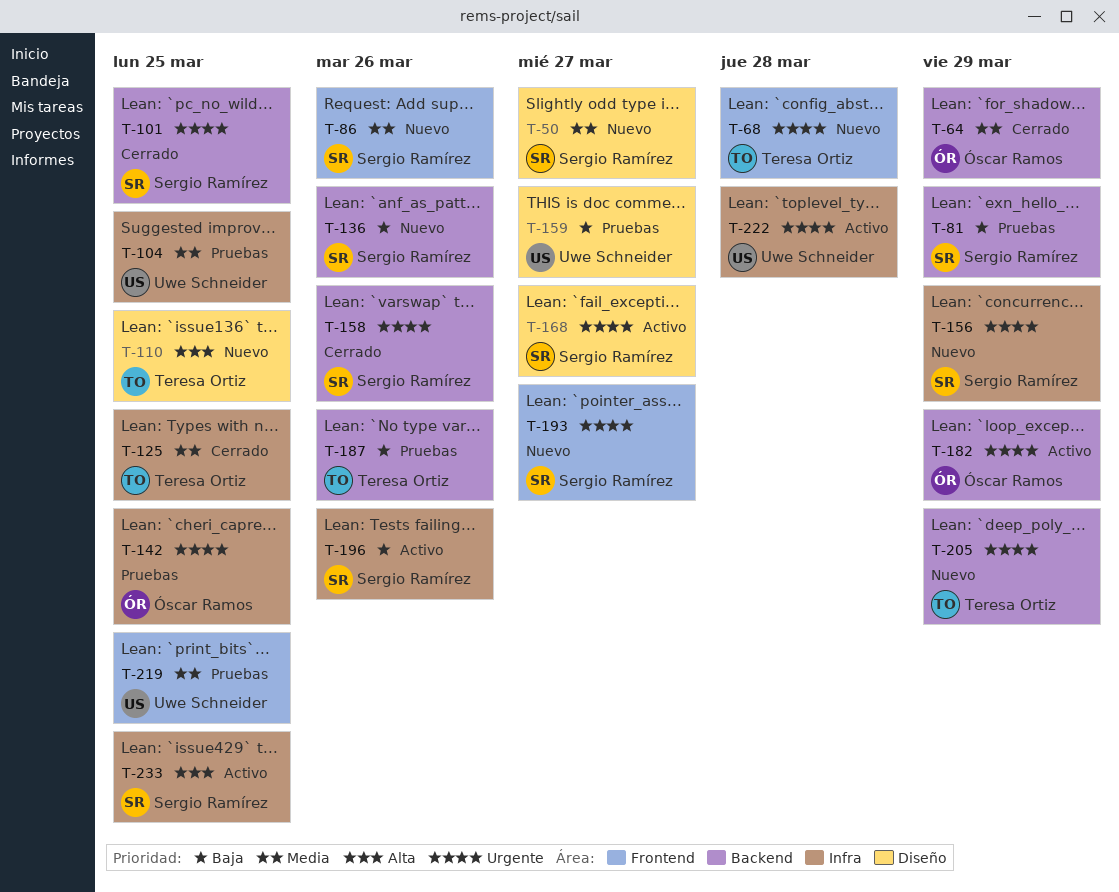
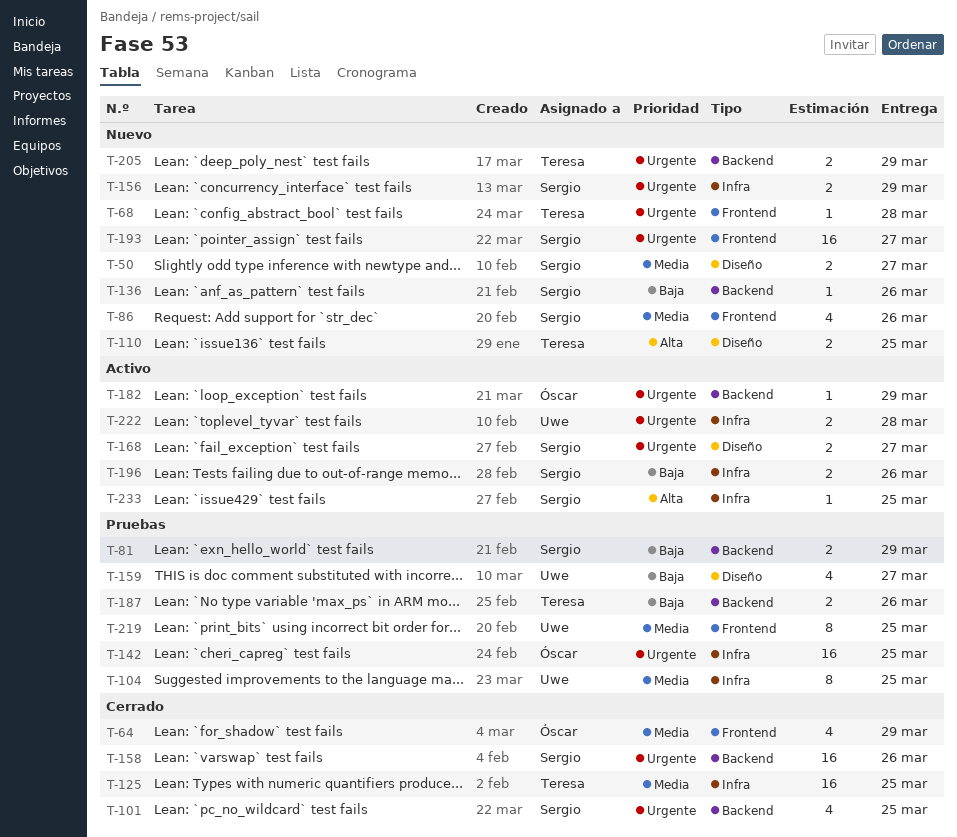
T-64, label: Backend -> Frontend

